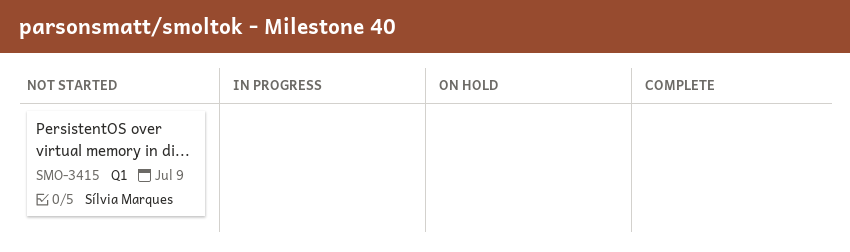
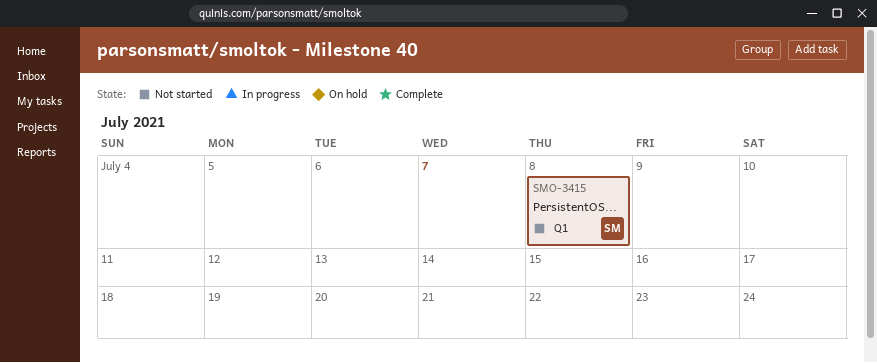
SMO-3415, due: Jul 9 -> Jul 8

